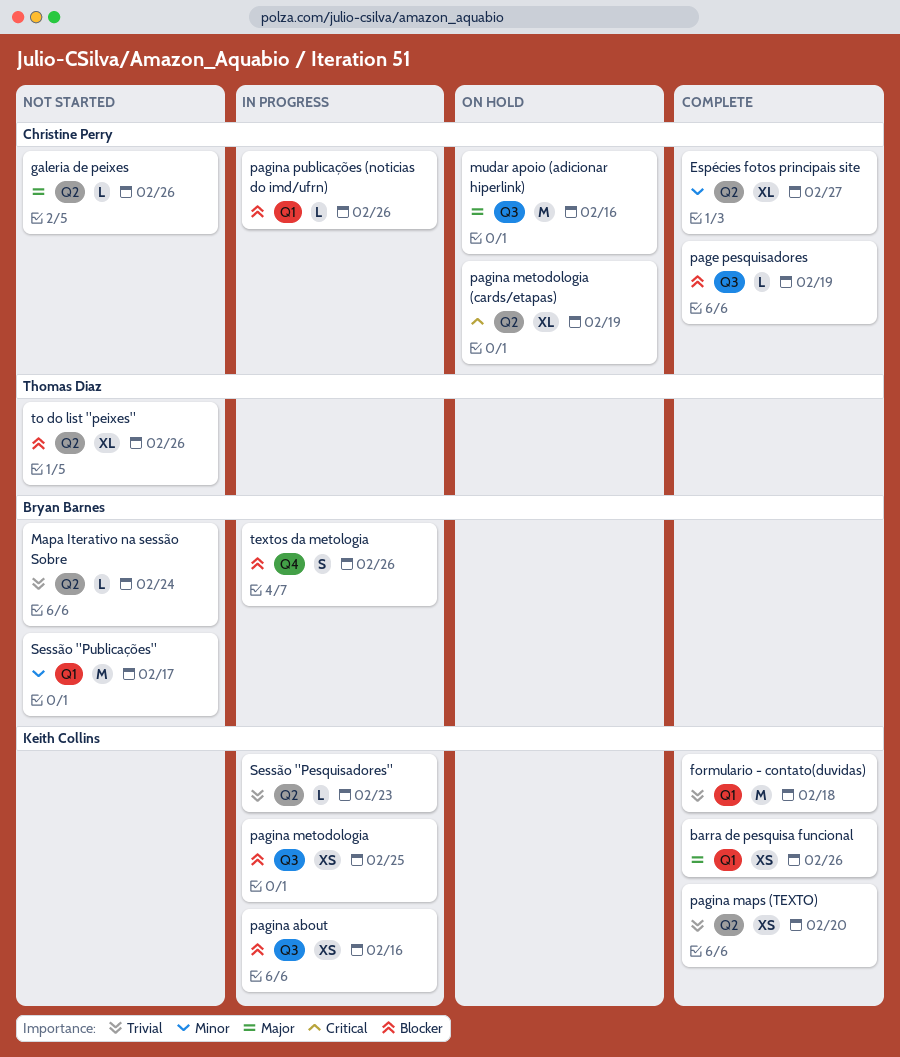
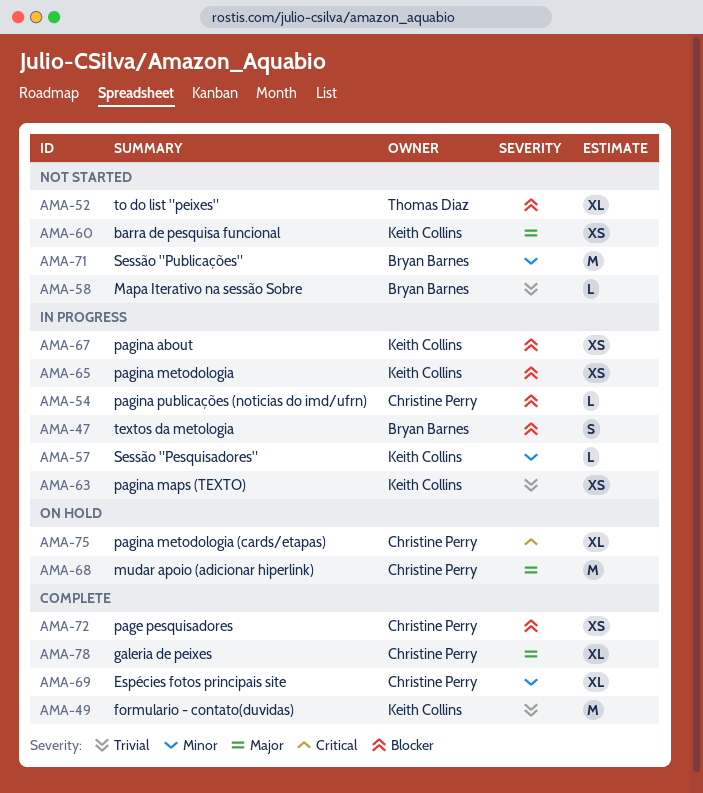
barra de pesquisa funcional, status: Complete -> Not started
galeria de peixes, status: Not started -> Complete
galeria de peixes, estimate: L -> XL
page pesquisadores, estimate: L -> XS
pagina maps (TEXTO), status: Complete -> In progress
Sessão "Pesquisadores", priority: Trivial -> Minor

